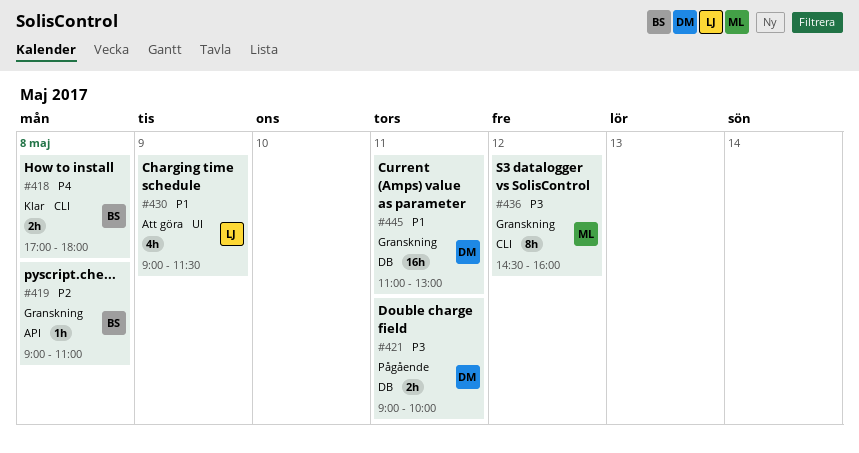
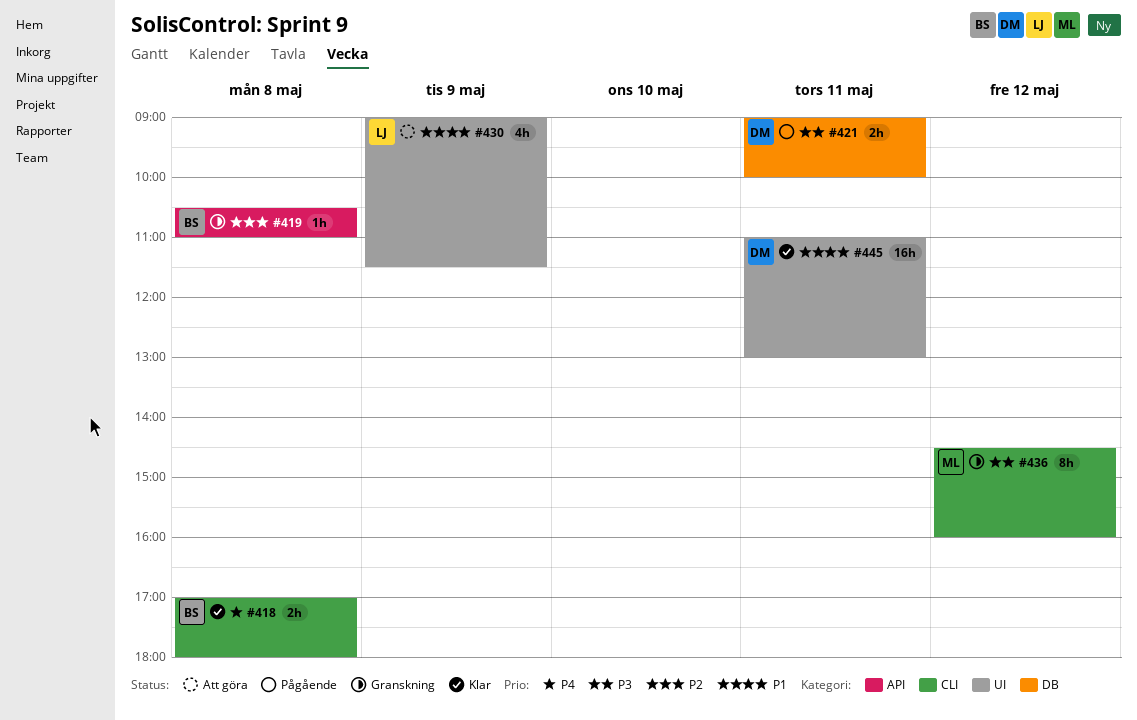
#419, begins: 09:00 -> 10:30
#445, status: Granskning -> Klar
#445, label: DB -> UI

